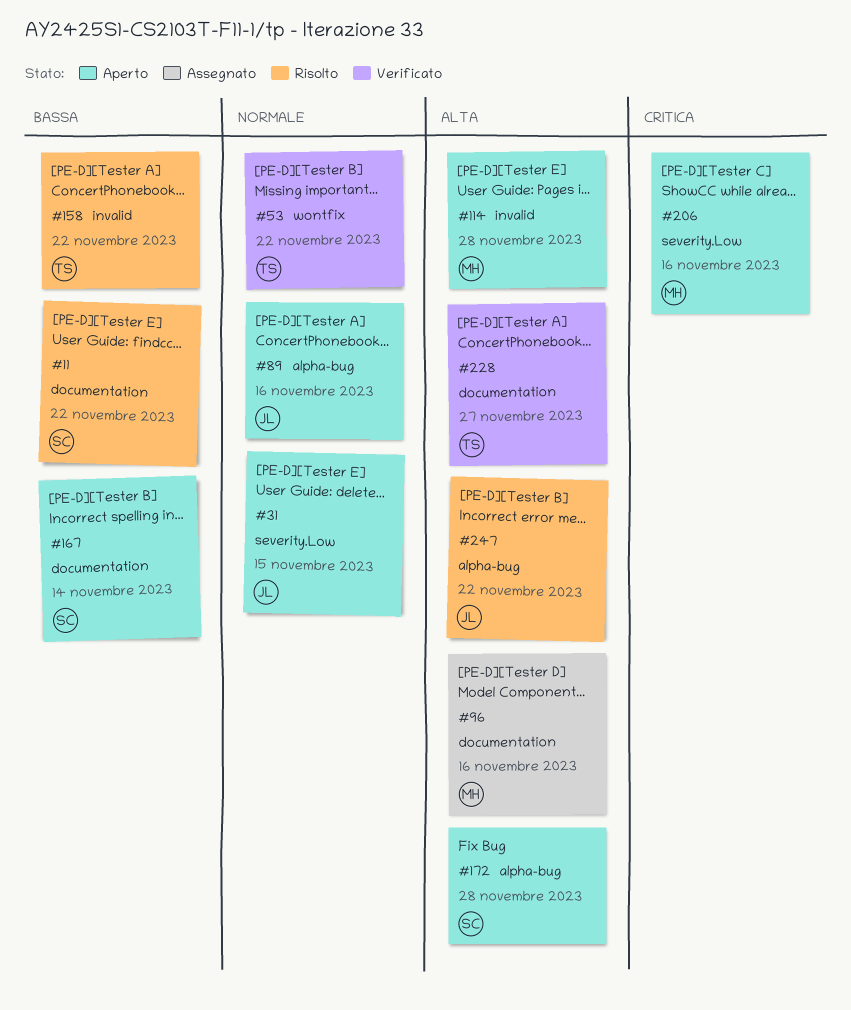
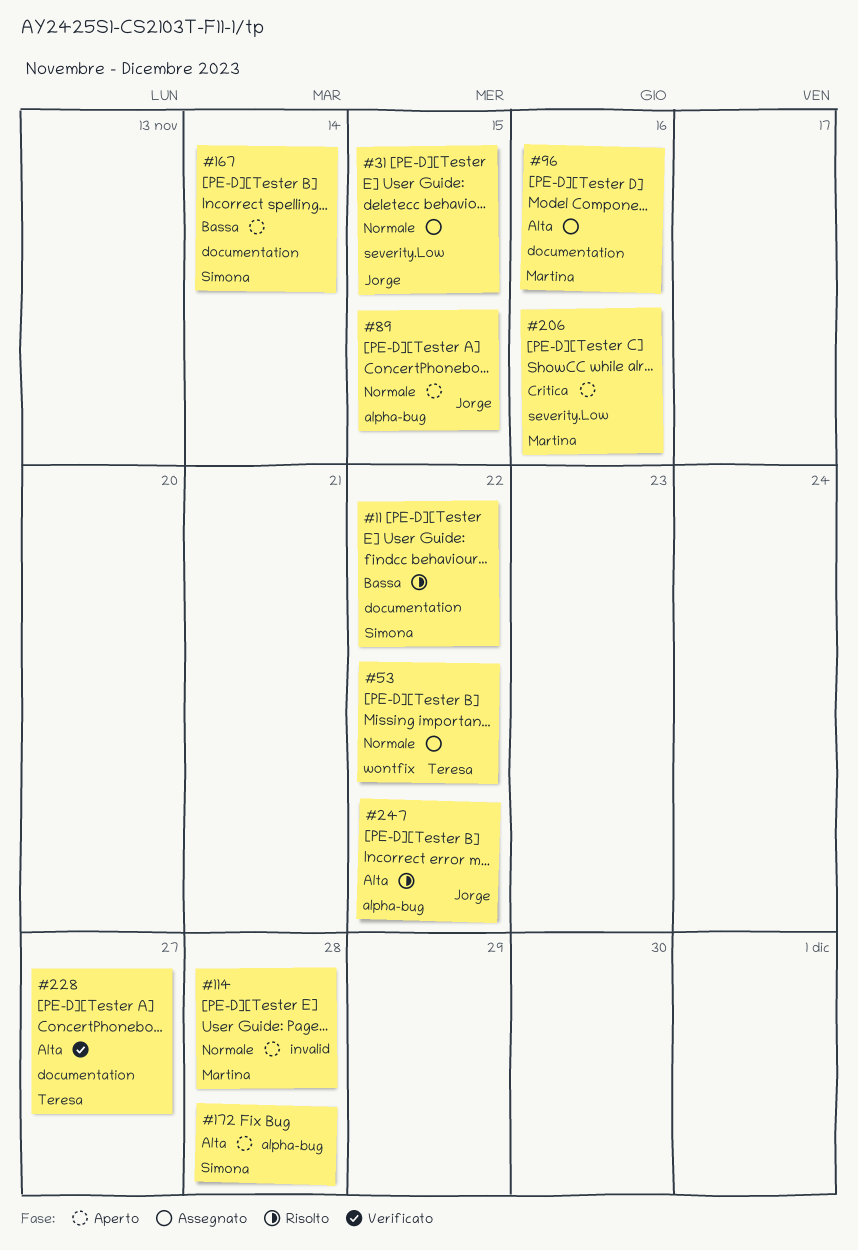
#31, status: Aperto -> Assegnato
#53, status: Verificato -> Assegnato
#89, due: Nov 16 -> Nov 15
#114, priority: Alta -> Normale
#158: present -> none

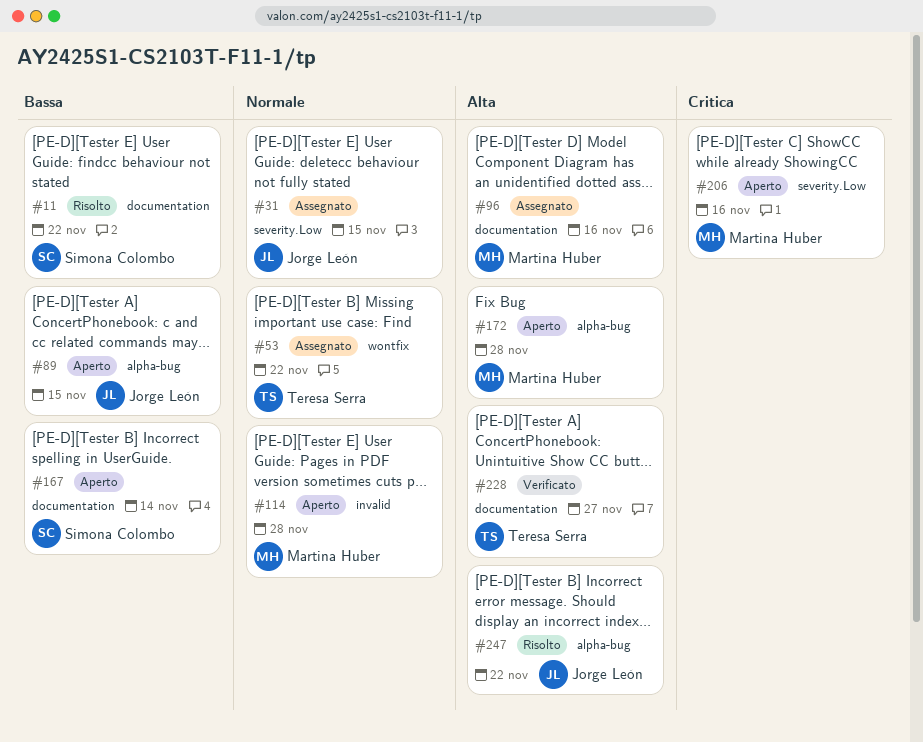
#89, priority: Normale -> Bassa
#172, owner: Simona Colombo -> Martina Huber

